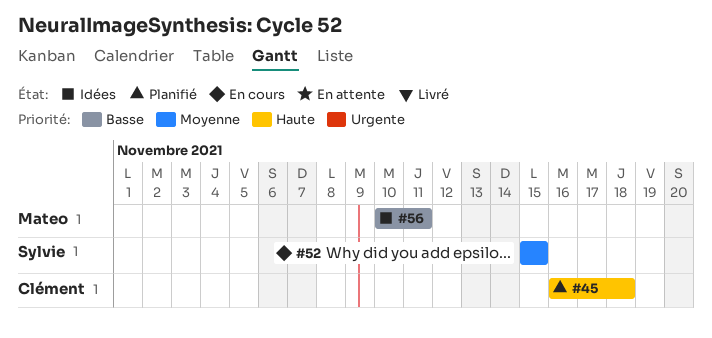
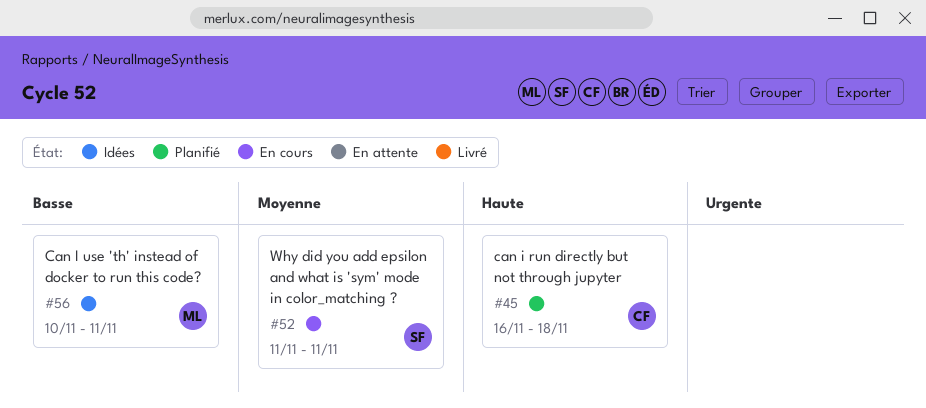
#52, start: Nov 15 -> Nov 11
#52, due: Nov 15 -> Nov 11

